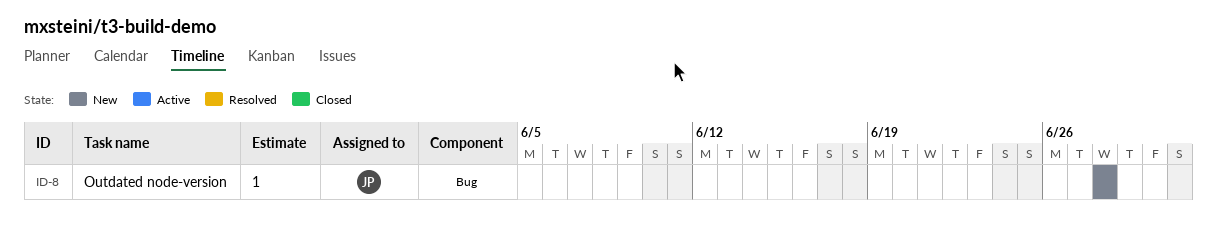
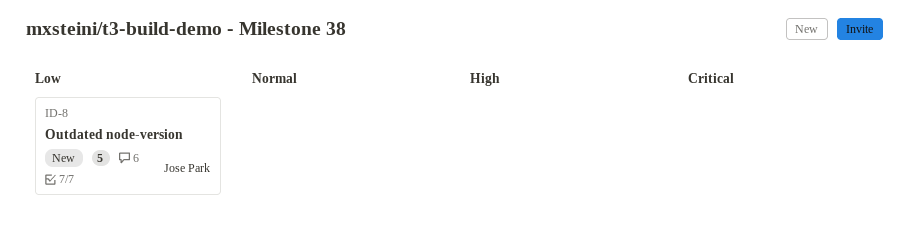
ID-8, estimate: 1 -> 5

